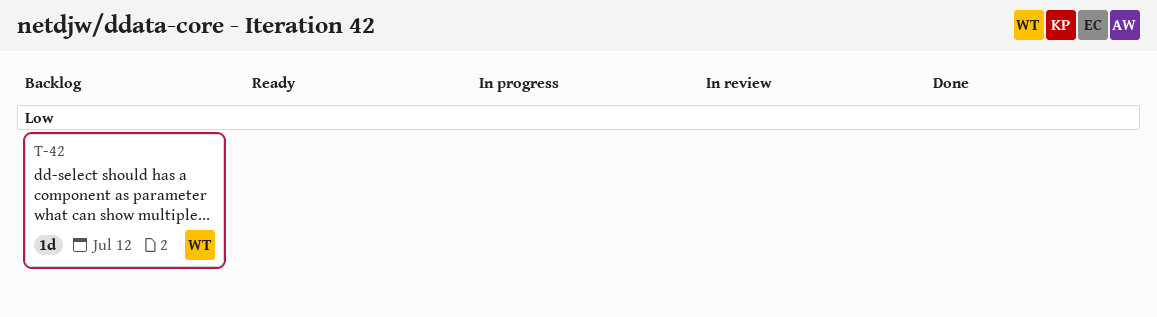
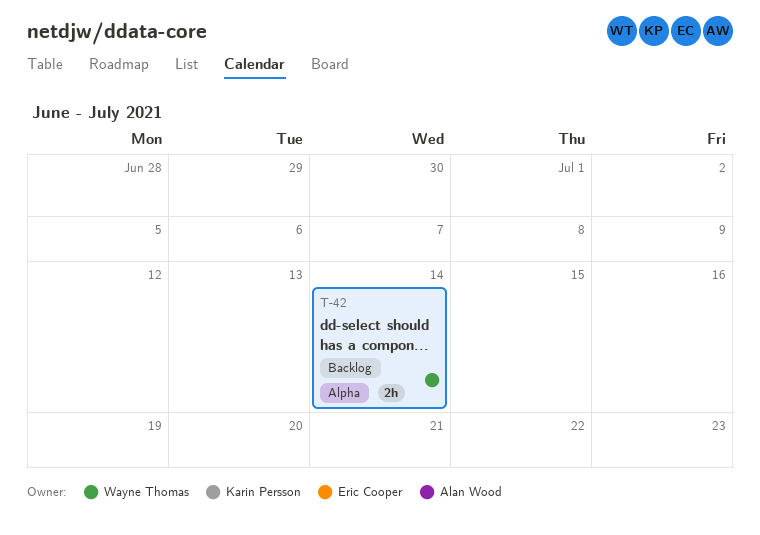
T-42, estimate: 1d -> 2h
T-42, due: Jul 12 -> Jul 14

